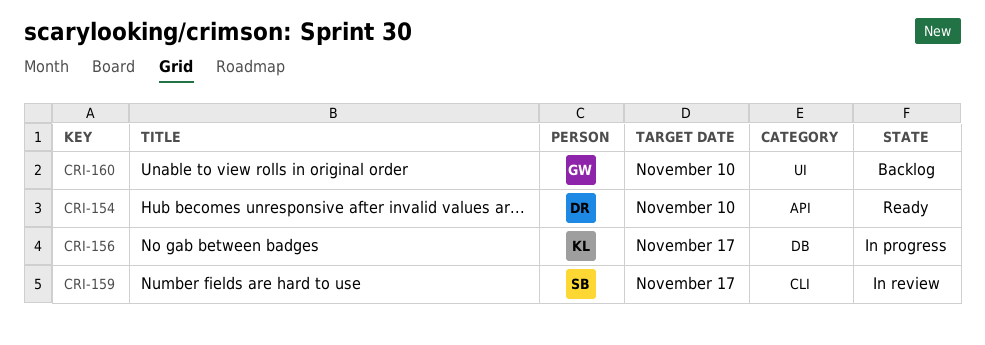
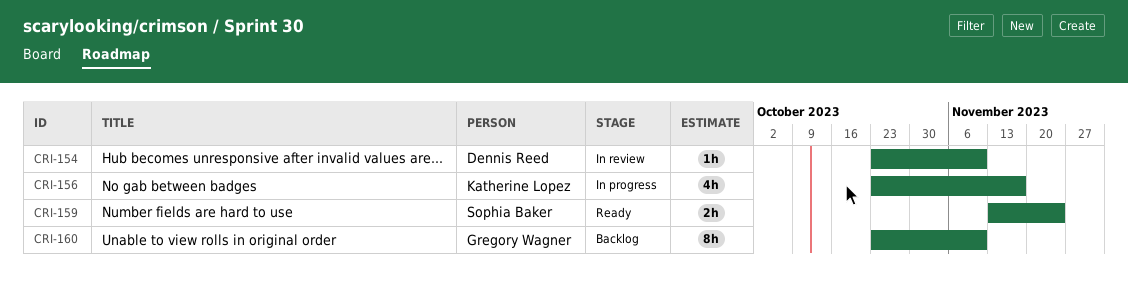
CRI-154, status: Ready -> In review
CRI-159, status: In review -> Ready
CRI-159, due: Nov 17 -> Nov 24

